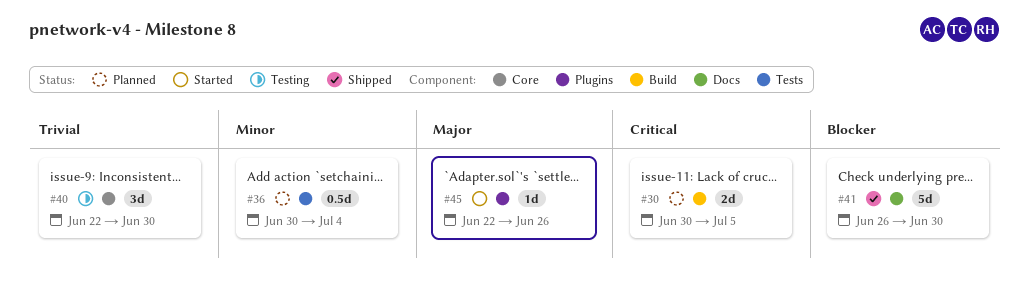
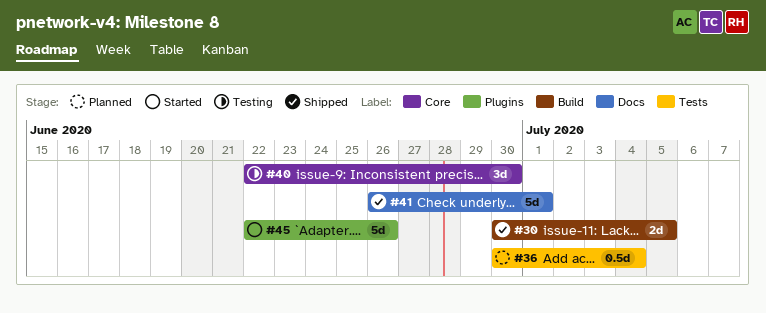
#30, status: Planned -> Shipped
#41, due: Jun 30 -> Jul 1
#45, estimate: 1d -> 5d

